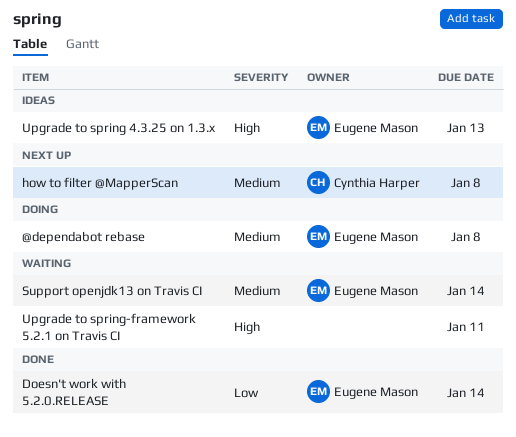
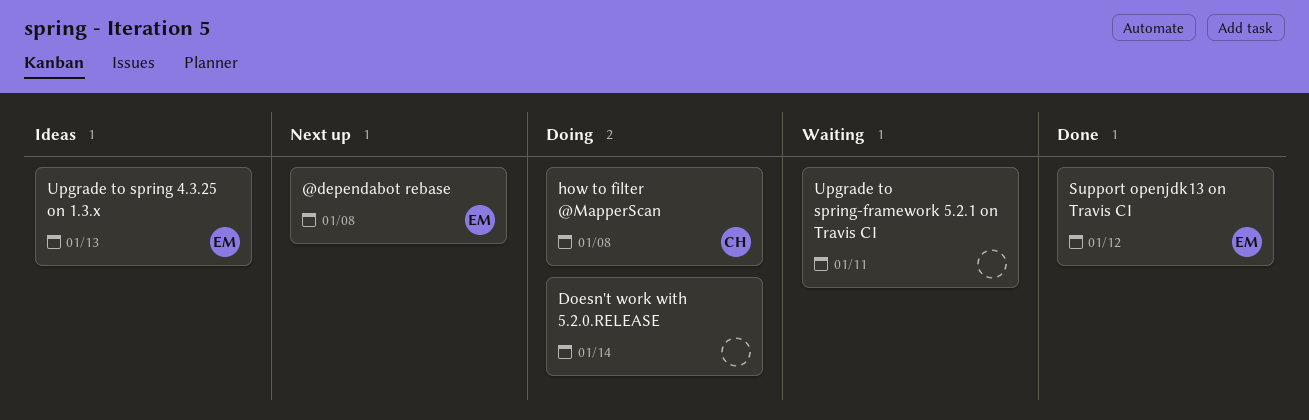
@dependabot rebase, status: Doing -> Next up
Doesn't work with 5.2.0.RELEASE, status: Done -> Doing
Doesn't work with 5.2.0.RELEASE, owner: Eugene Mason -> none
how to filter @MapperScan, status: Next up -> Doing
Support openjdk13 on Travis CI, status: Waiting -> Done
Support openjdk13 on Travis CI, due: Jan 14 -> Jan 12

